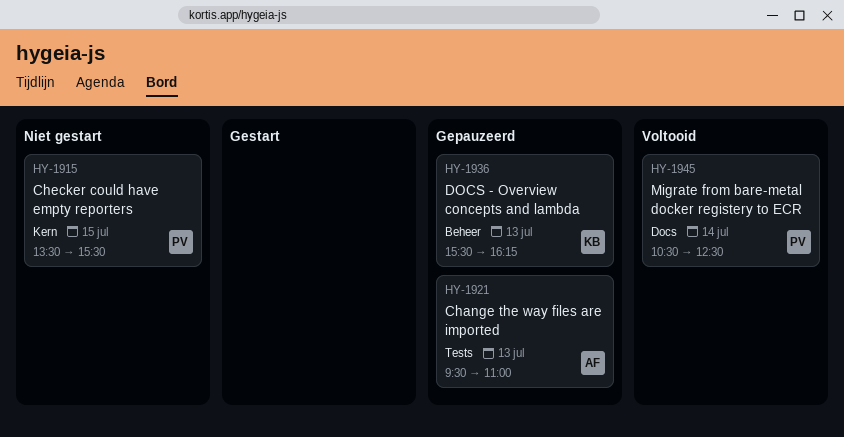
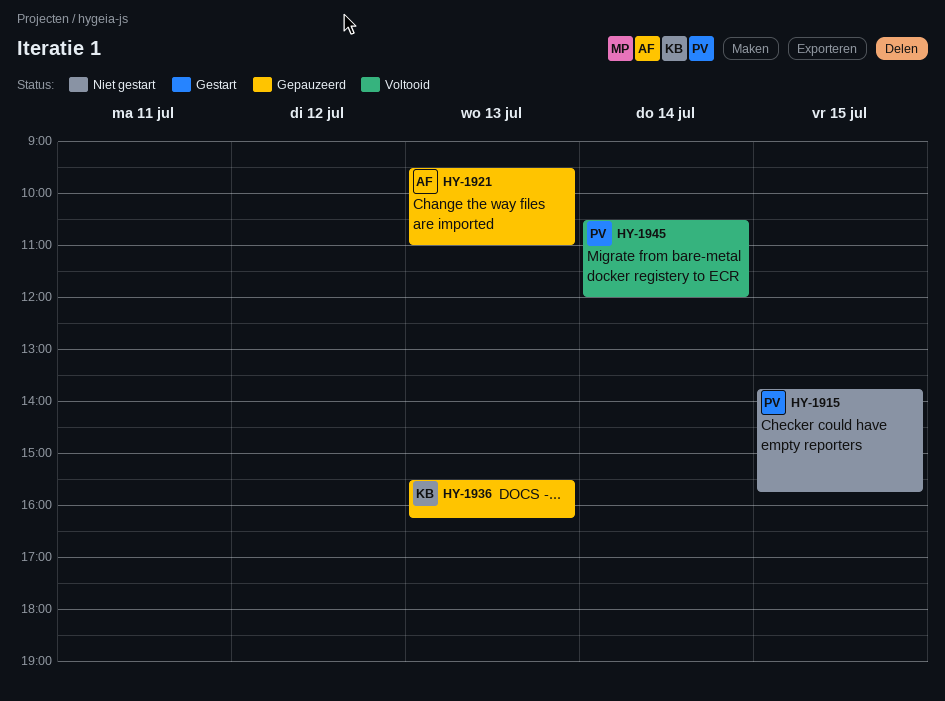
HY-1915, begins: 13:30 -> 13:45
HY-1915, ends: 15:30 -> 15:45
HY-1945, ends: 12:30 -> 12:00

